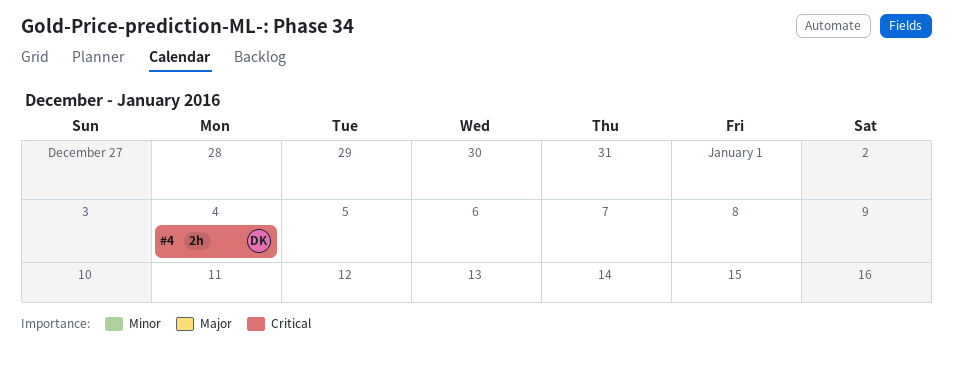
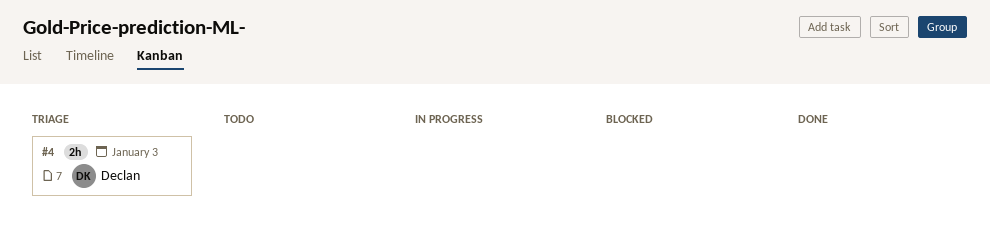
#4, due: Jan 4 -> Jan 3

